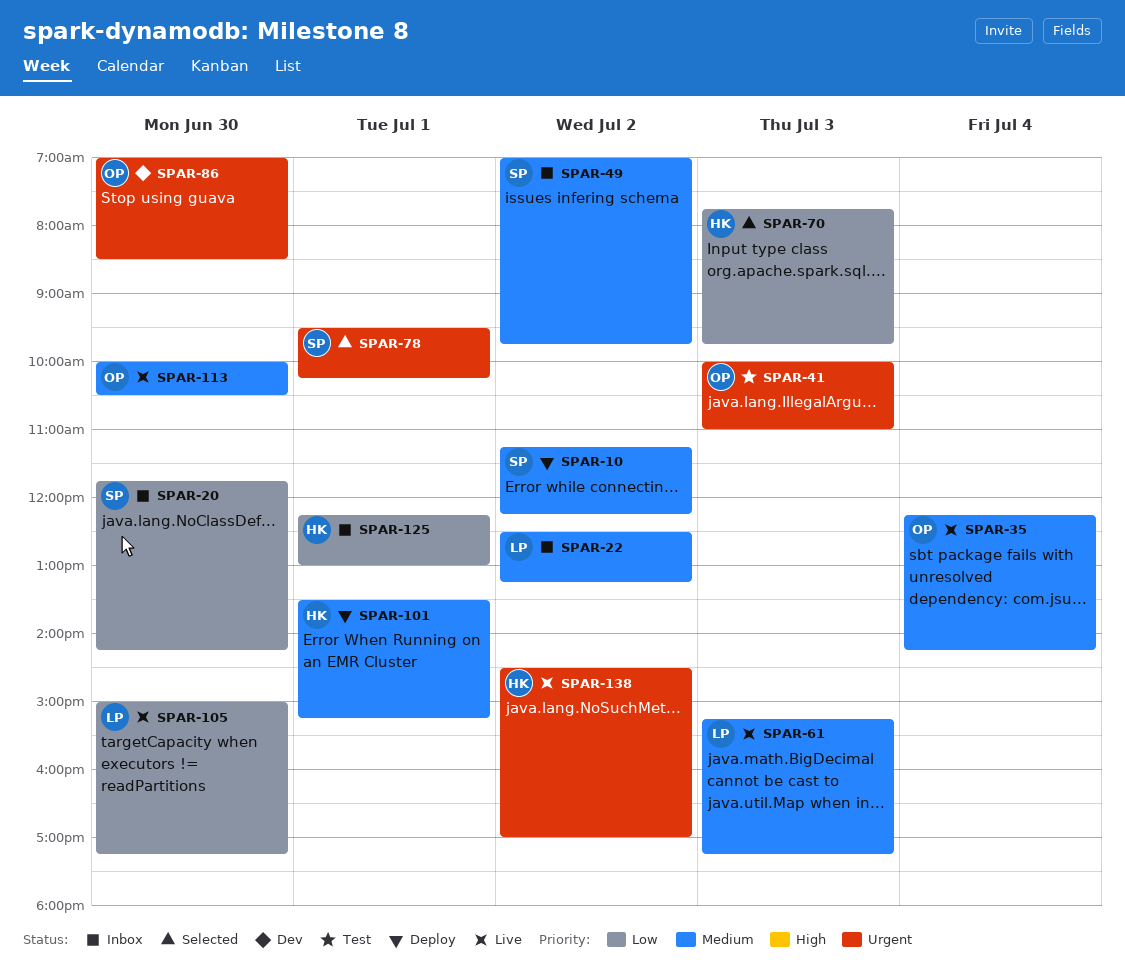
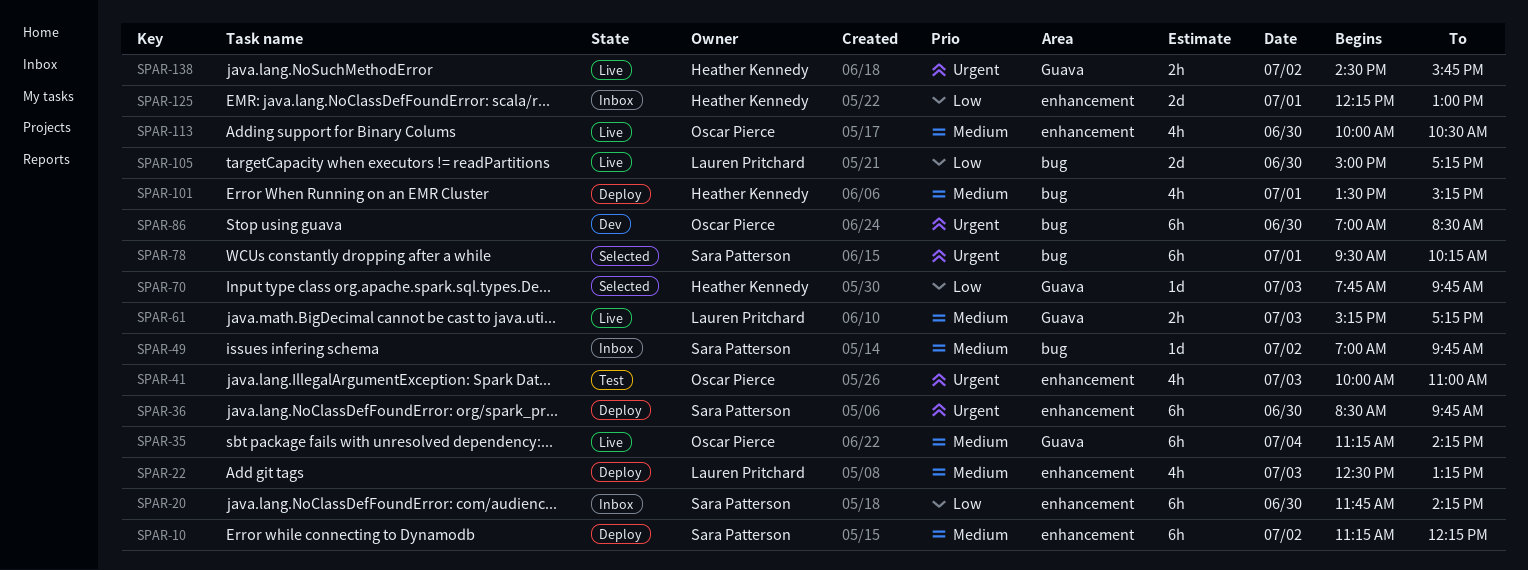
SPAR-22, status: Inbox -> Deploy
SPAR-22, day: Jul 2 -> Jul 3
SPAR-35, begins: 12:15 -> 11:15
SPAR-36: none -> present
SPAR-138, ends: 17:00 -> 15:45

